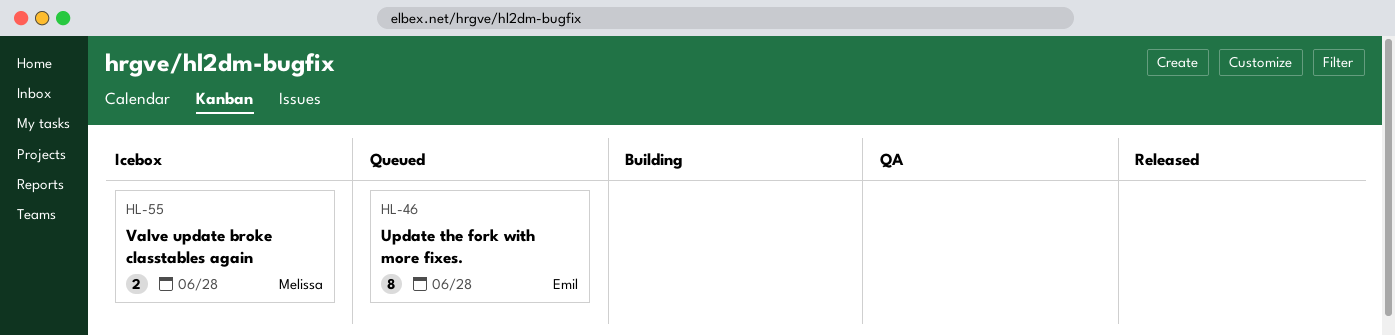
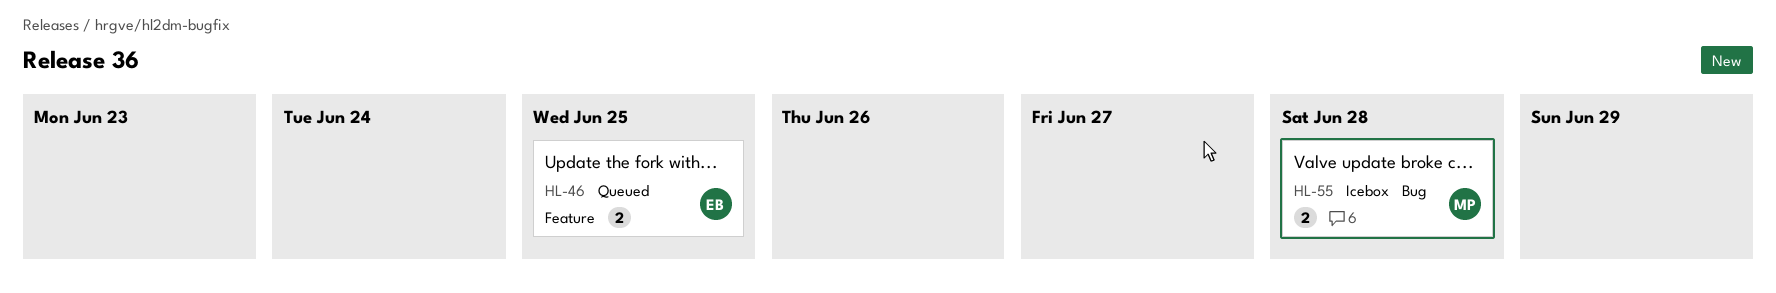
HL-46, estimate: 8 -> 2
HL-46, due: Jun 28 -> Jun 25

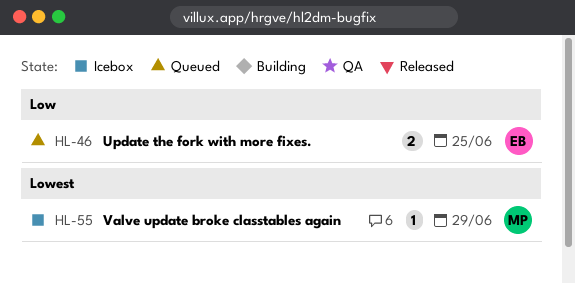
HL-55, estimate: 2 -> 1
HL-55, due: Jun 28 -> Jun 29

